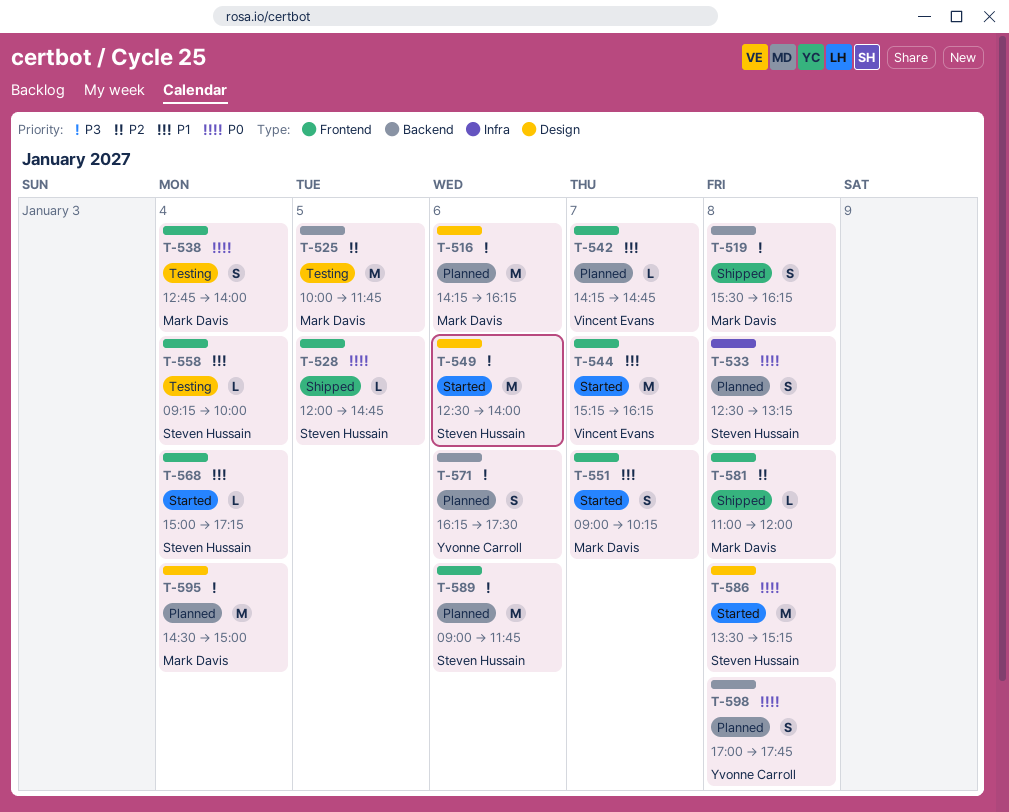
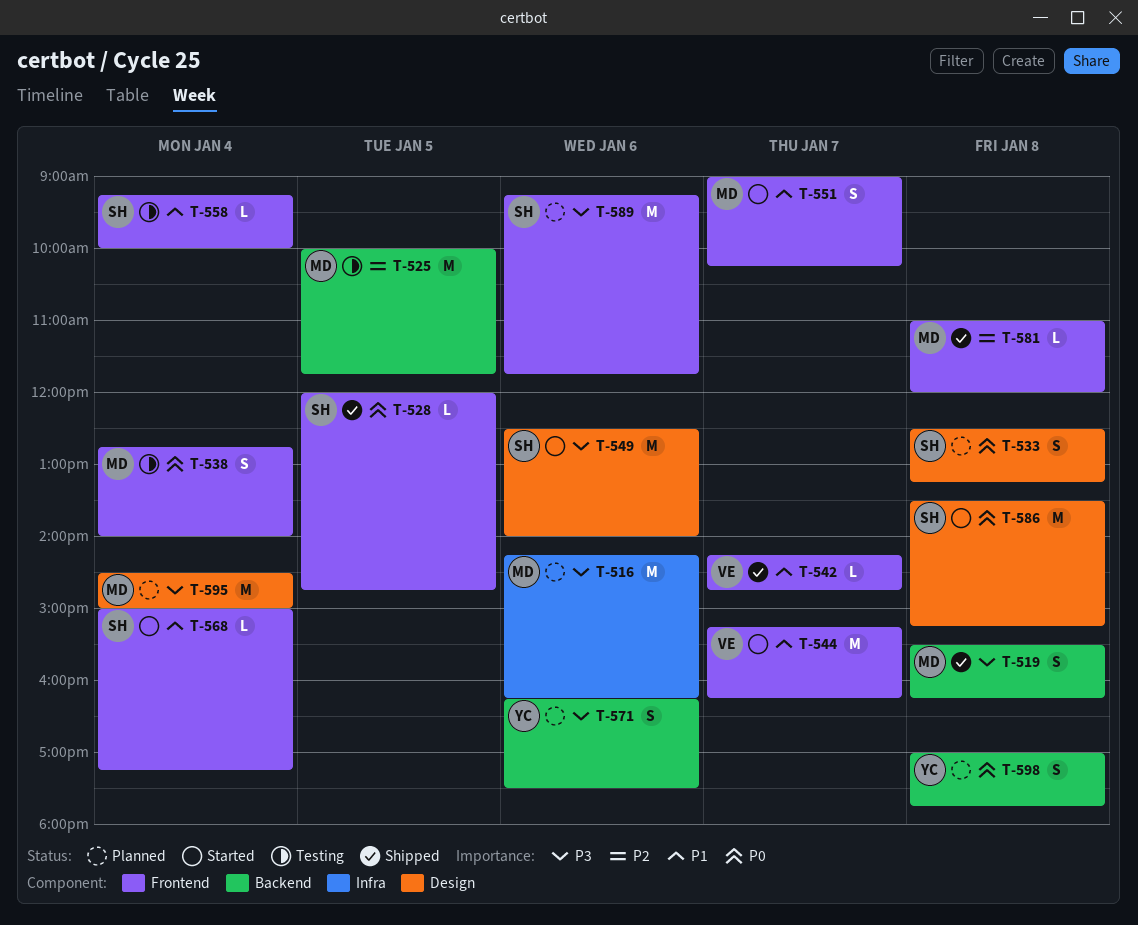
T-516, label: Design -> Infra
T-533, label: Infra -> Design
T-542, status: Planned -> Shipped
T-589, begins: 09:00 -> 09:15

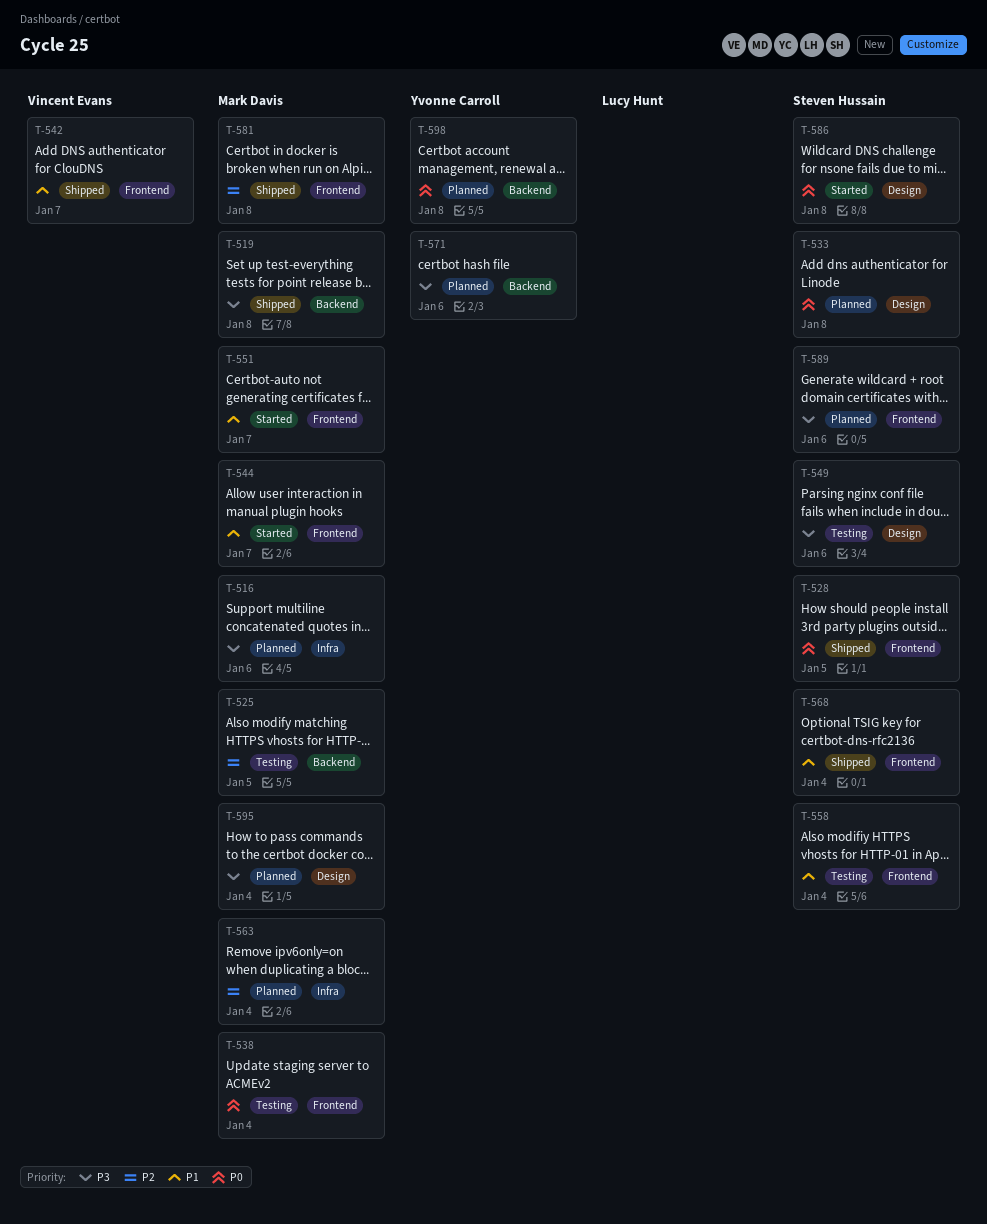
T-544, owner: Vincent Evans -> Mark Davis
T-549, status: Started -> Testing
T-563: none -> present
T-568, status: Started -> Shipped

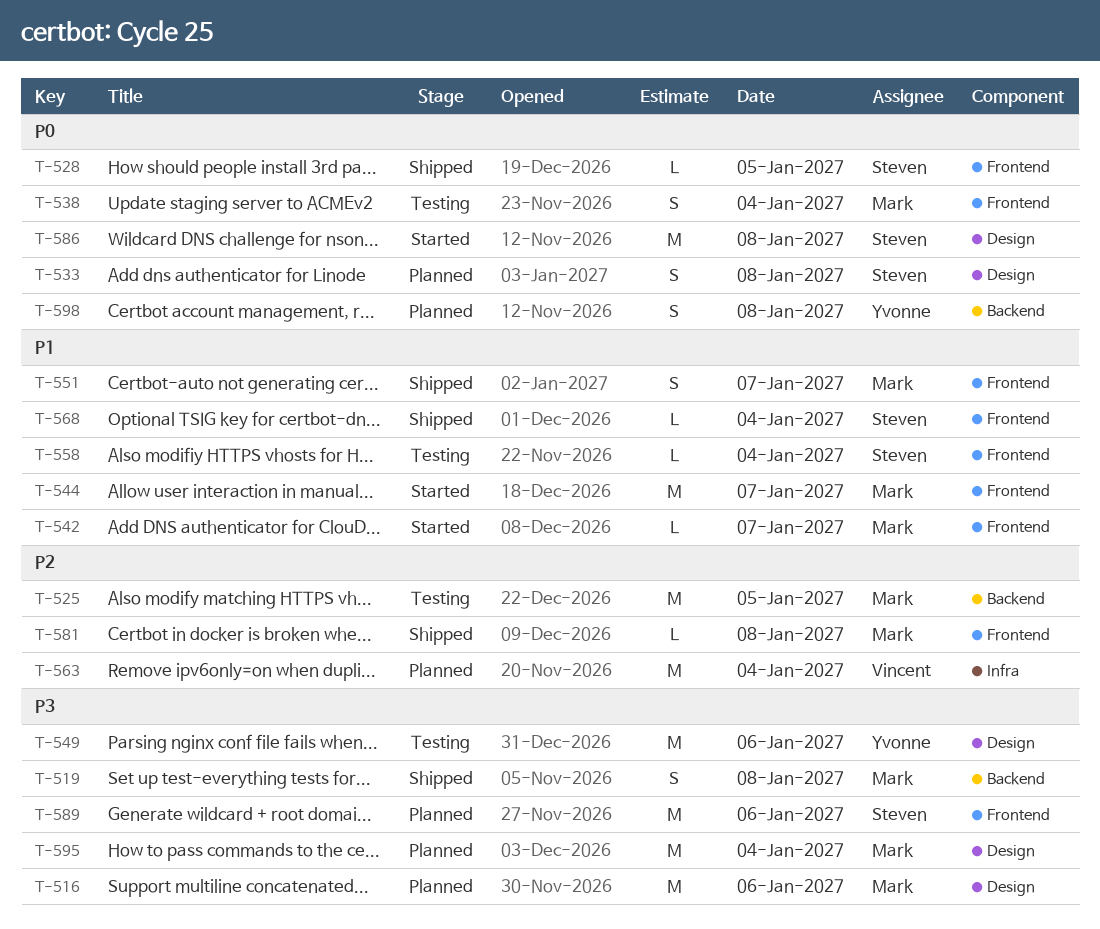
T-516, label: Infra -> Design
T-542, status: Shipped -> Started
T-542, owner: Vincent Evans -> Mark Davis
T-549, owner: Steven Hussain -> Yvonne Carroll
T-551, status: Started -> Shipped
T-563, owner: Mark Davis -> Vincent Evans
T-571: present -> none

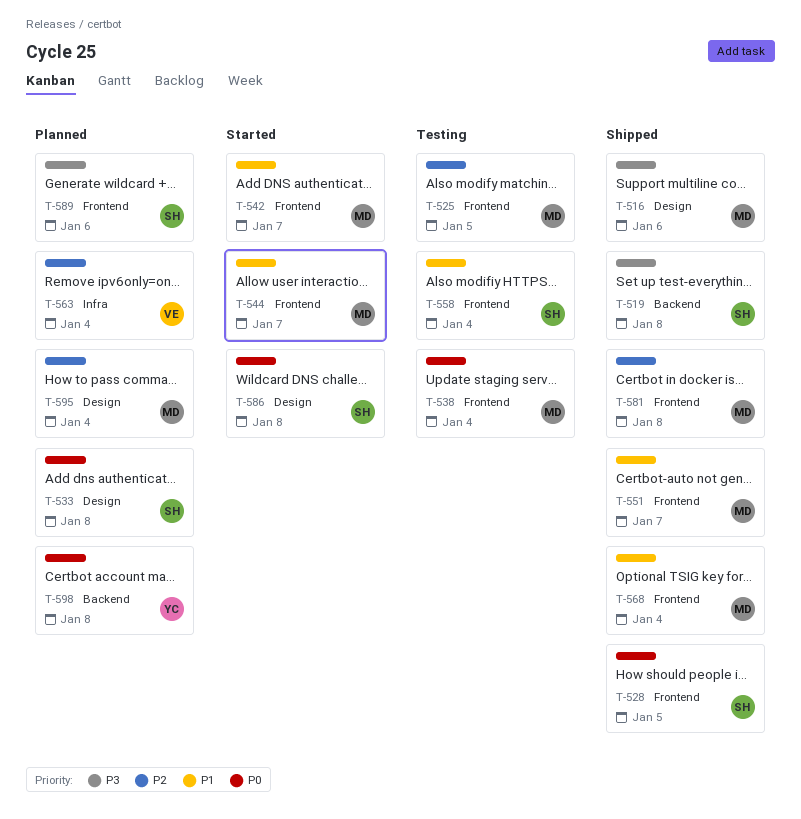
T-516, status: Planned -> Shipped
T-519, owner: Mark -> Steven
T-525, label: Backend -> Frontend
T-549: present -> none
T-568, owner: Steven -> Mark
T-595, priority: P3 -> P2

